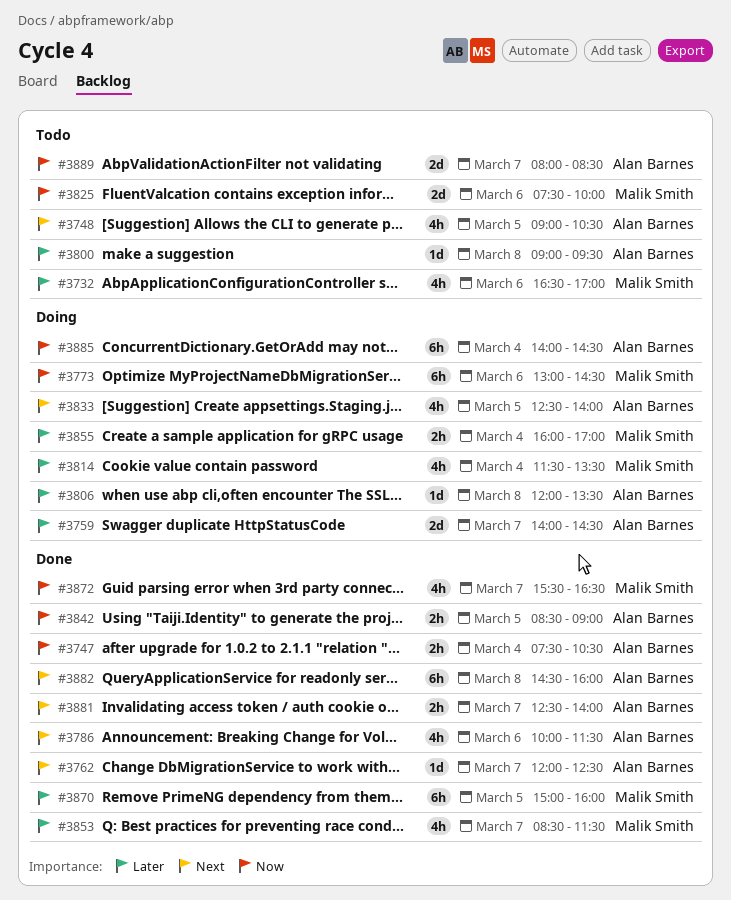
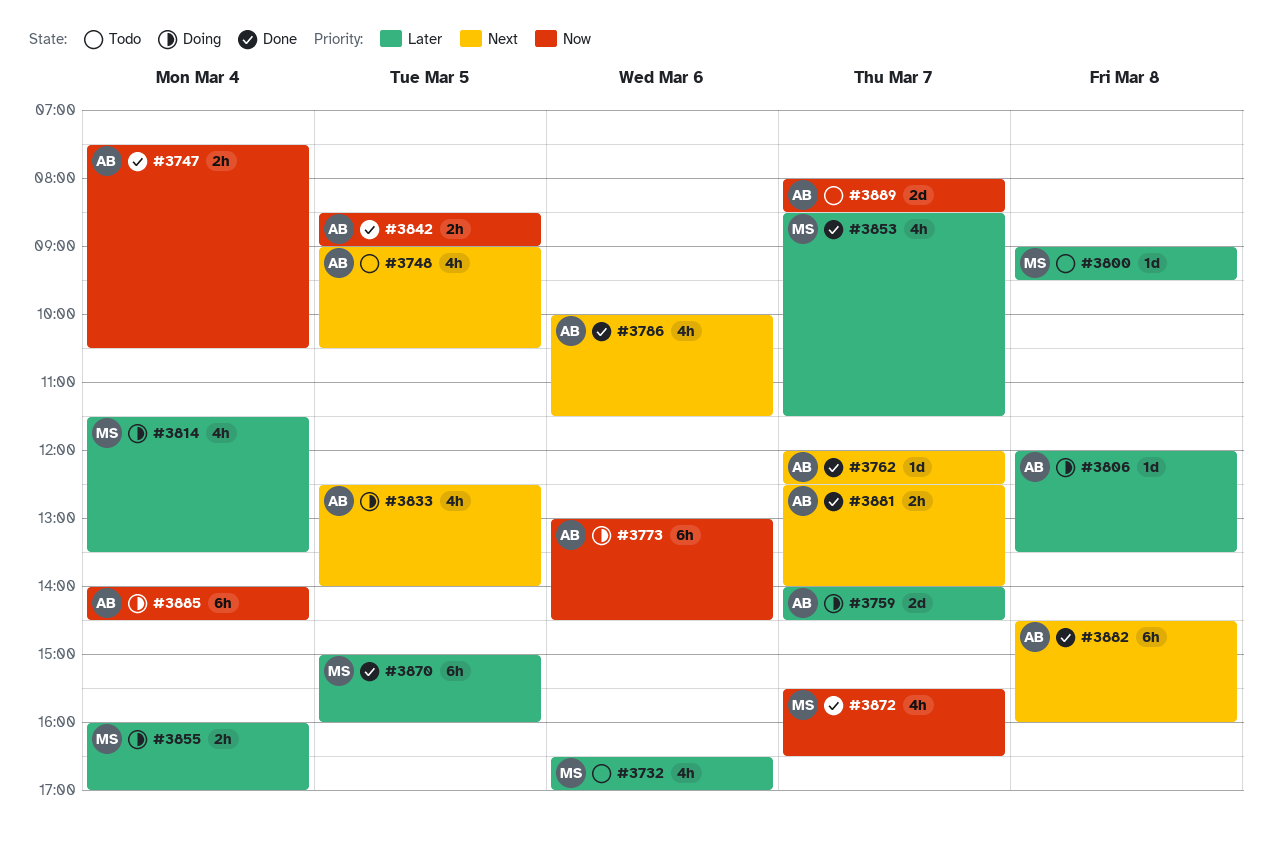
#3773, owner: Malik Smith -> Alan Barnes
#3800, owner: Alan Barnes -> Malik Smith
#3825: present -> none

